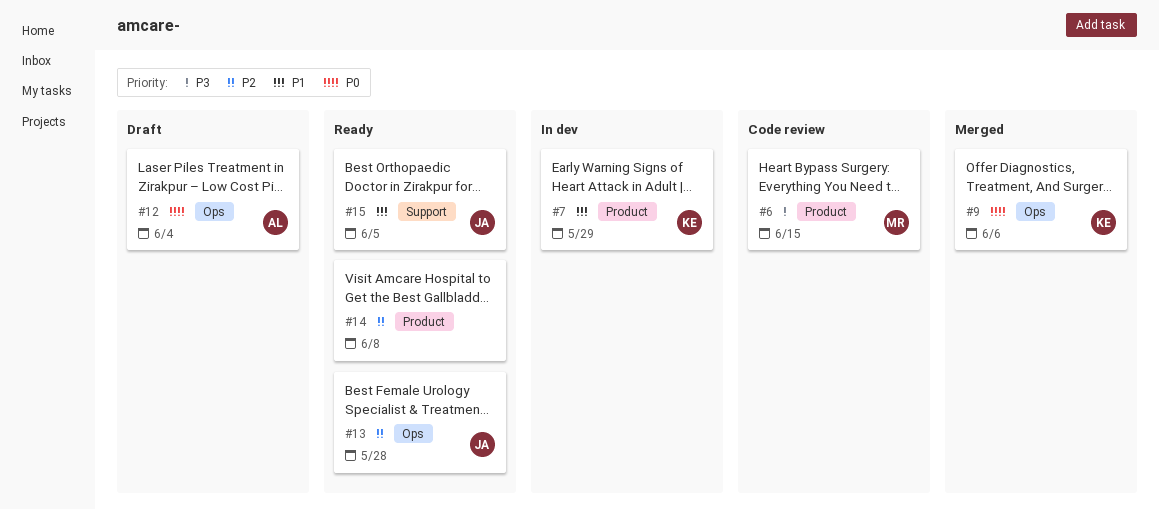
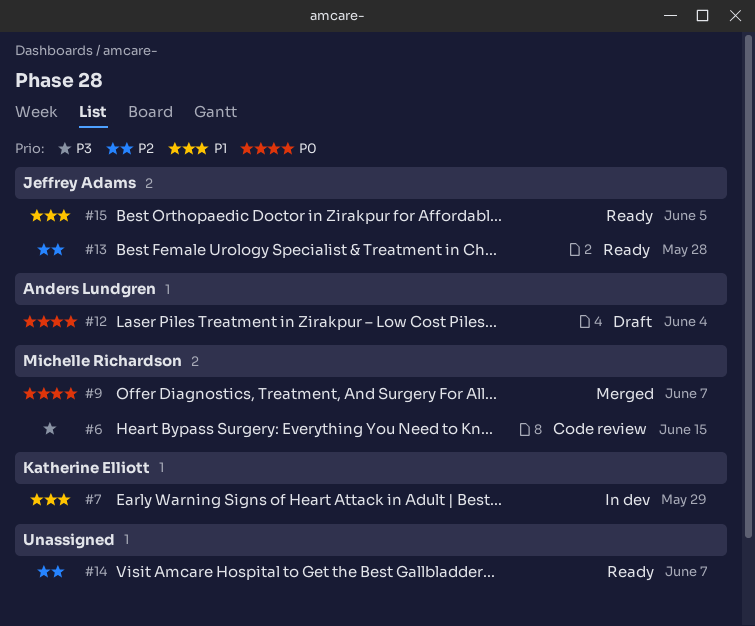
#9, owner: Katherine Elliott -> Michelle Richardson
#9, due: Jun 6 -> Jun 7
#14, due: Jun 8 -> Jun 7

